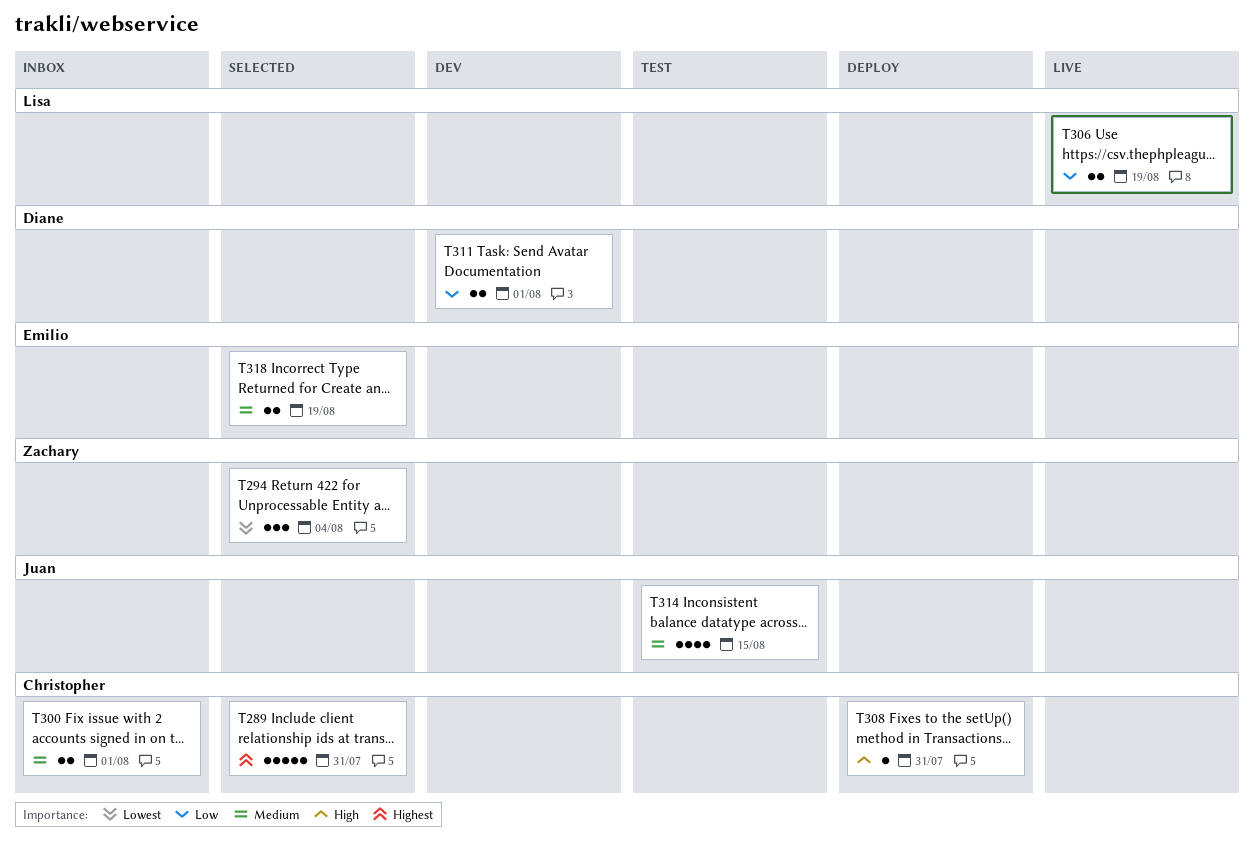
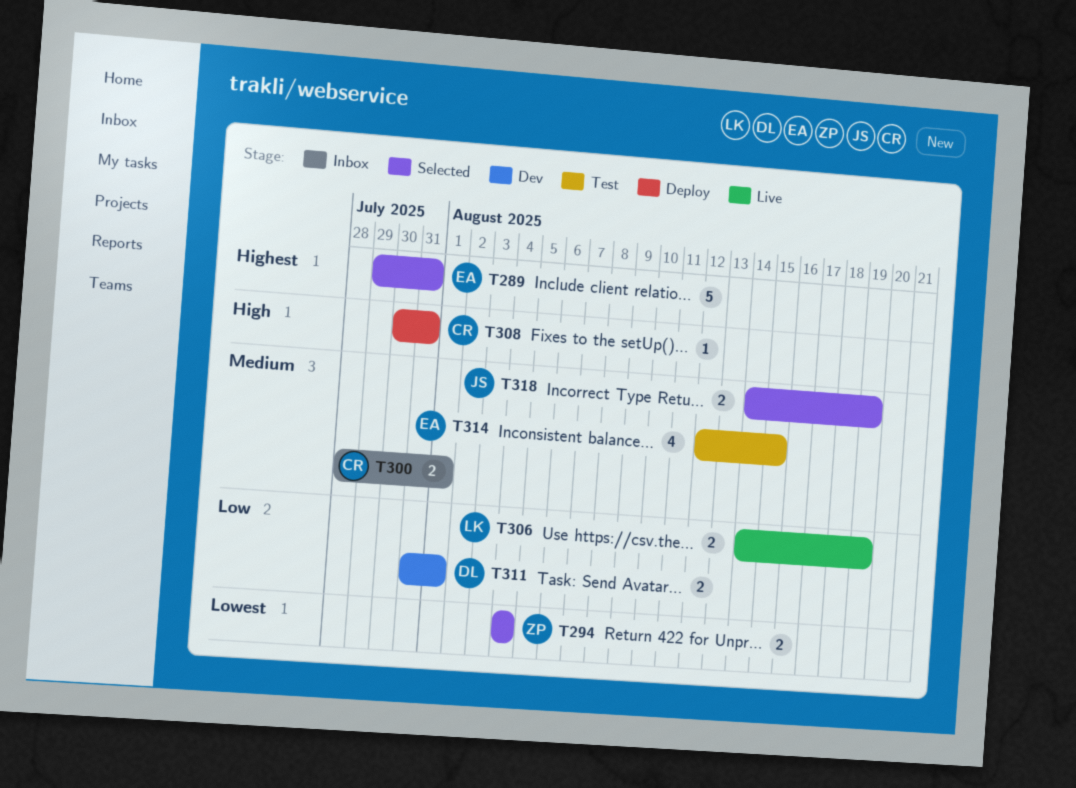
T289, owner: Christopher -> Emilio
T294, estimate: 3 -> 2
T314, owner: Juan -> Emilio
T318, owner: Emilio -> Juan

